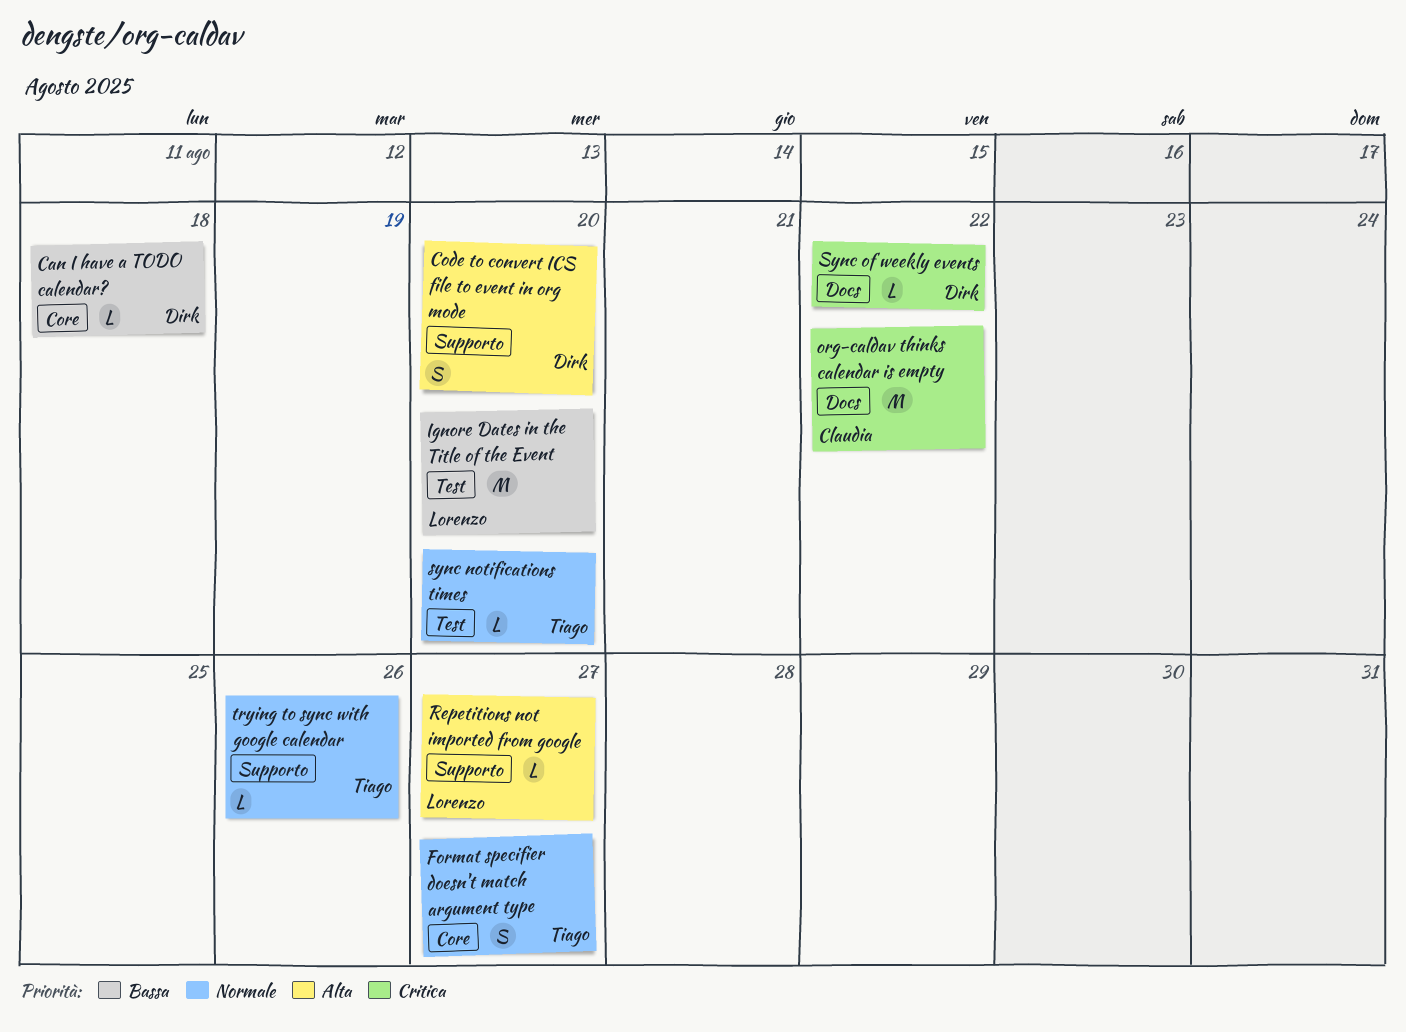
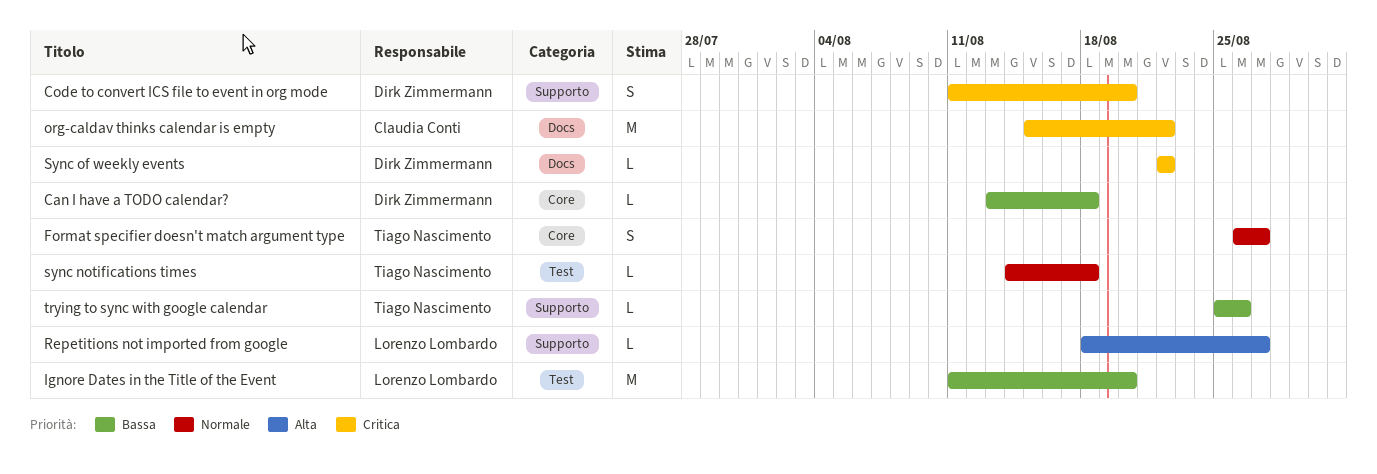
Code to convert ICS file to event in org mode, priority: Alta -> Critica
sync notifications times, due: Aug 20 -> Aug 18
trying to sync with google calendar, priority: Normale -> Bassa

